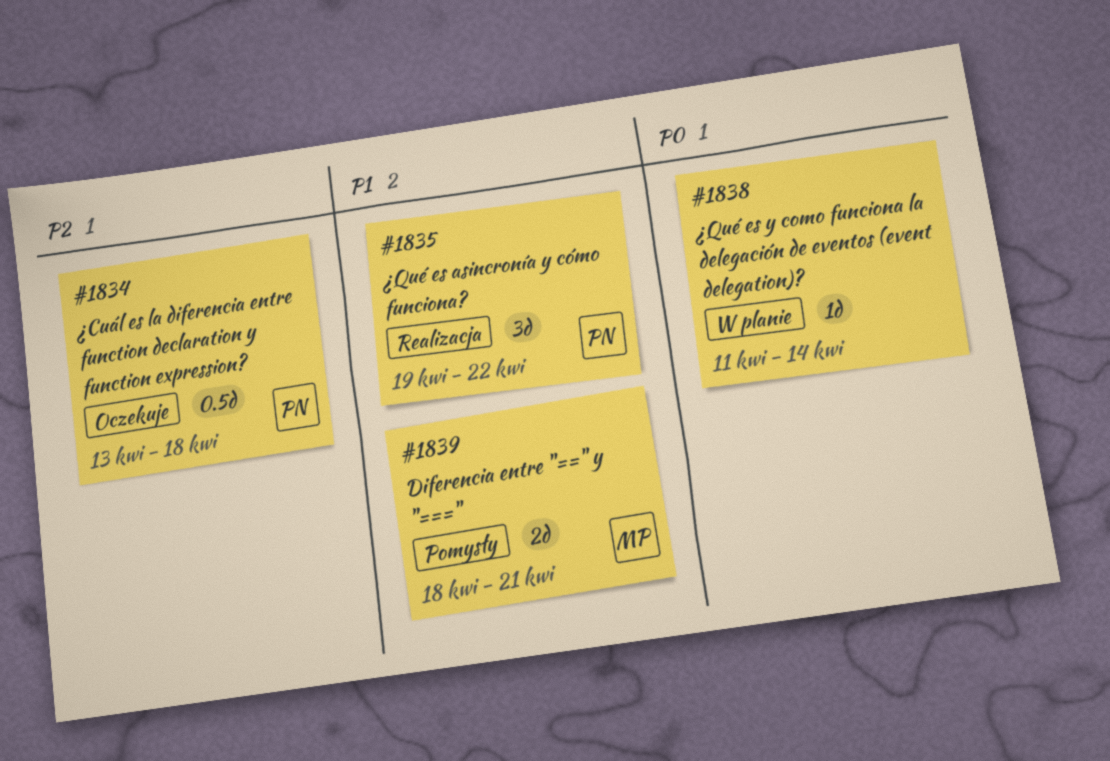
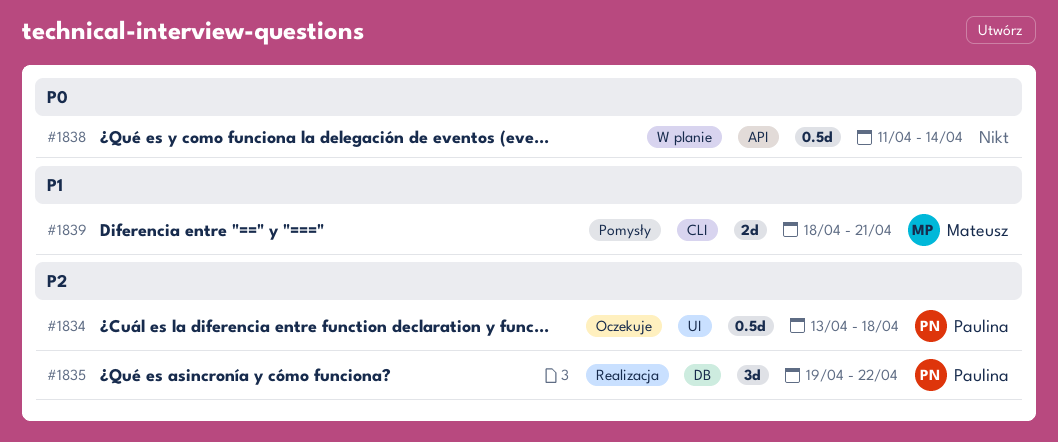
#1835, priority: P1 -> P2
#1838, estimate: 1d -> 0.5d

